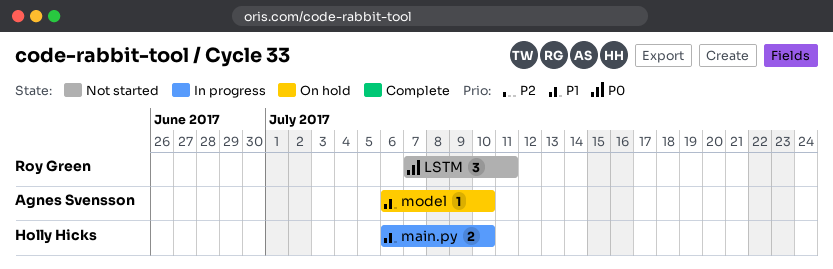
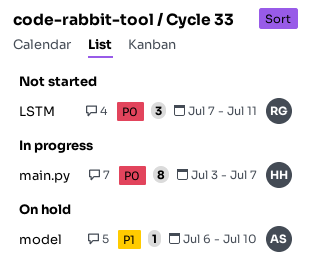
main.py, priority: P1 -> P0
main.py, estimate: 2 -> 8
main.py, start: Jul 6 -> Jul 3
main.py, due: Jul 10 -> Jul 7

